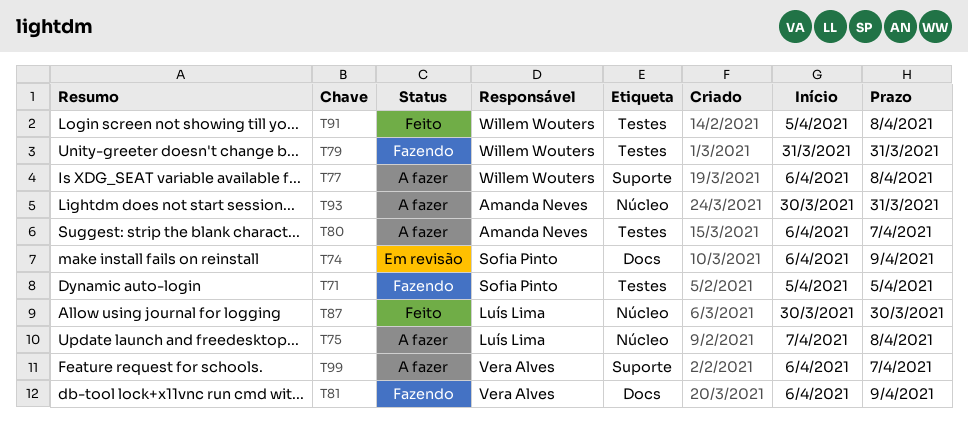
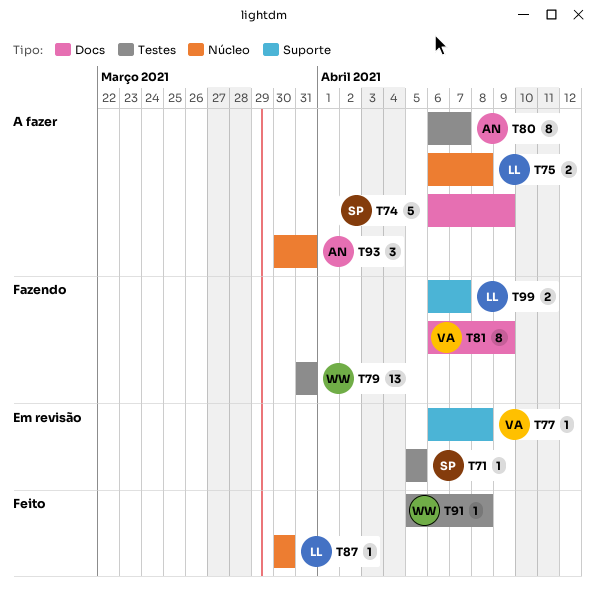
T71, status: Fazendo -> Em revisão
T74, status: Em revisão -> A fazer
T75, start: Apr 7 -> Apr 6
T77, status: A fazer -> Em revisão
T77, owner: Willem Wouters -> Vera Alves
T99, status: A fazer -> Fazendo
T99, owner: Vera Alves -> Luís Lima

